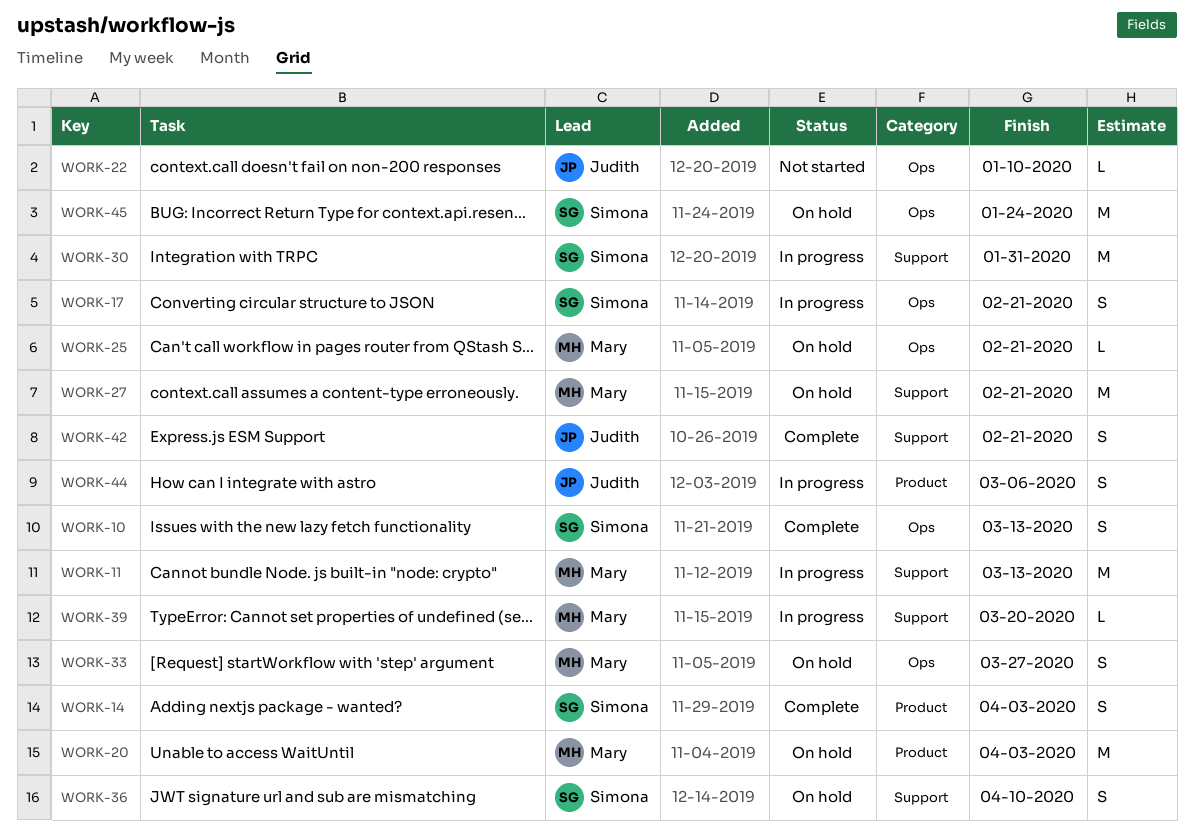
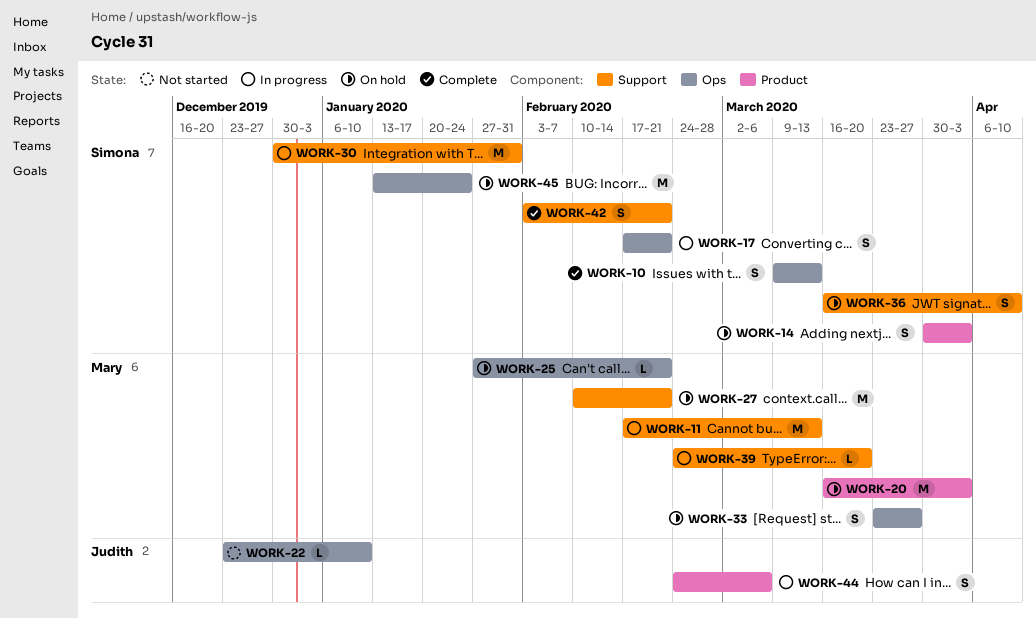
WORK-14, status: Complete -> On hold
WORK-42, owner: Judith -> Simona

